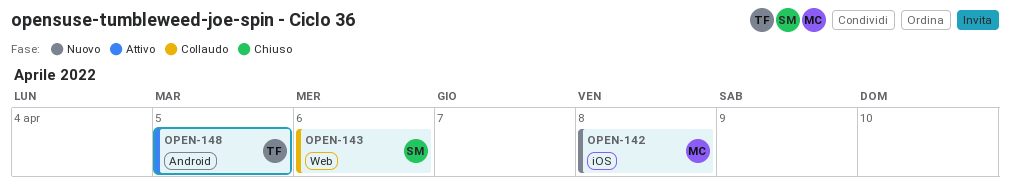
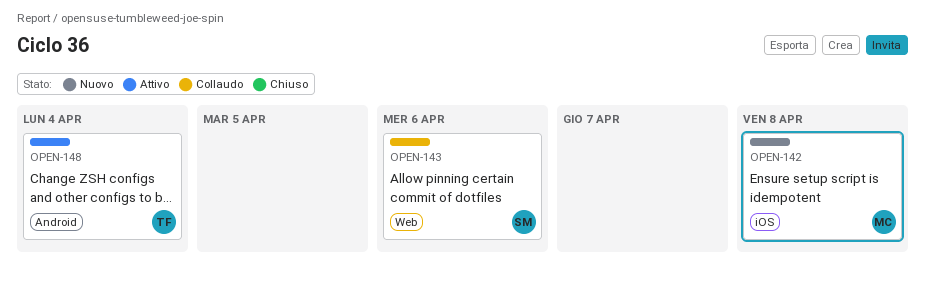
OPEN-148, due: Apr 5 -> Apr 4

